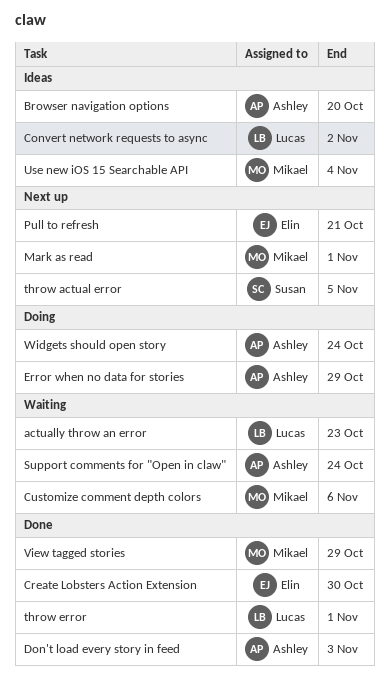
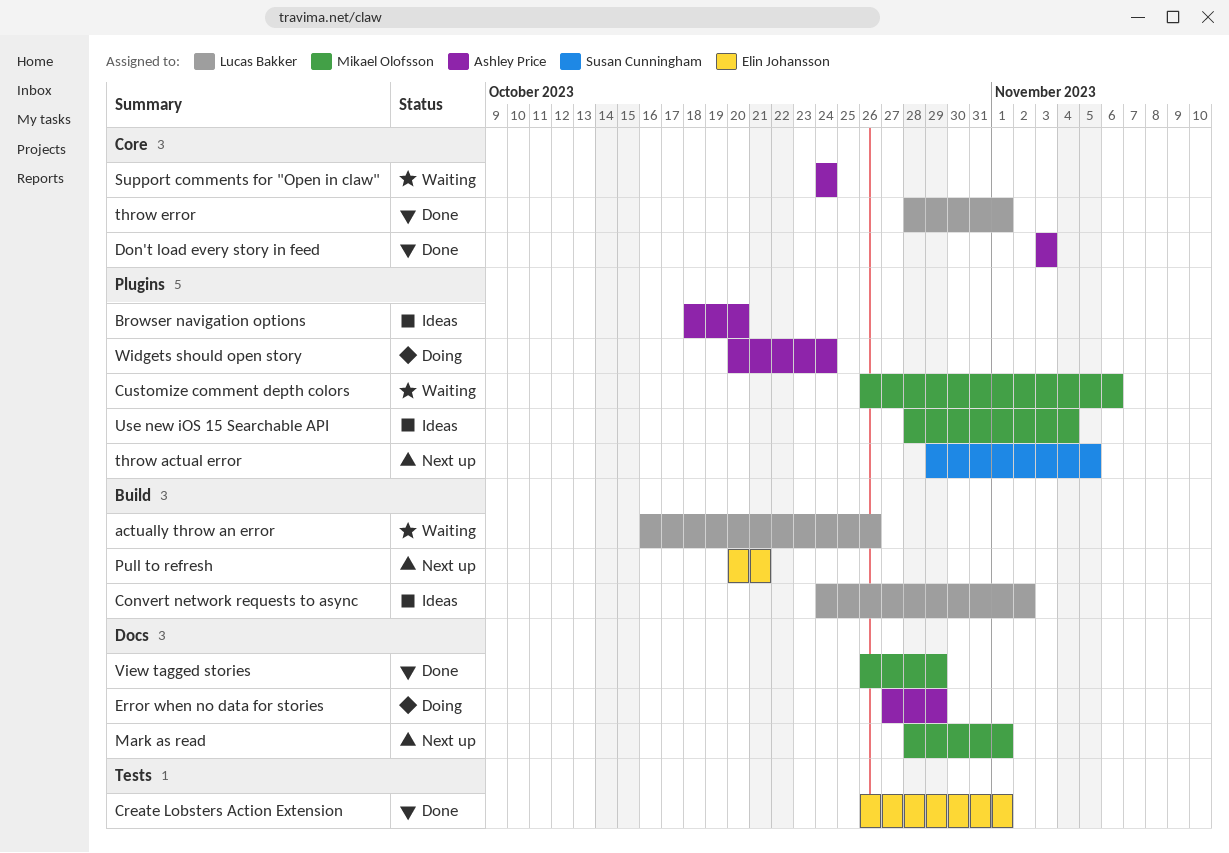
actually throw an error, due: Oct 23 -> Oct 26
Create Lobsters Action Extension, due: Oct 30 -> Nov 1

